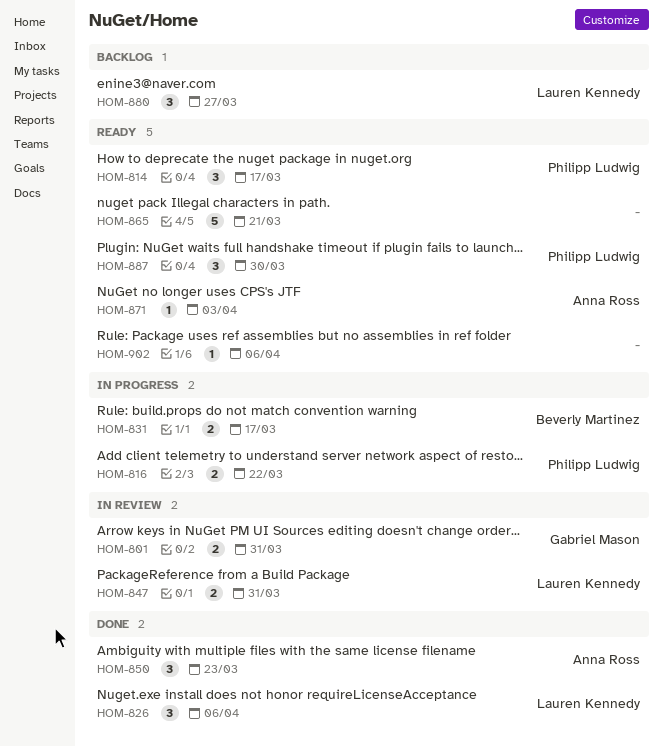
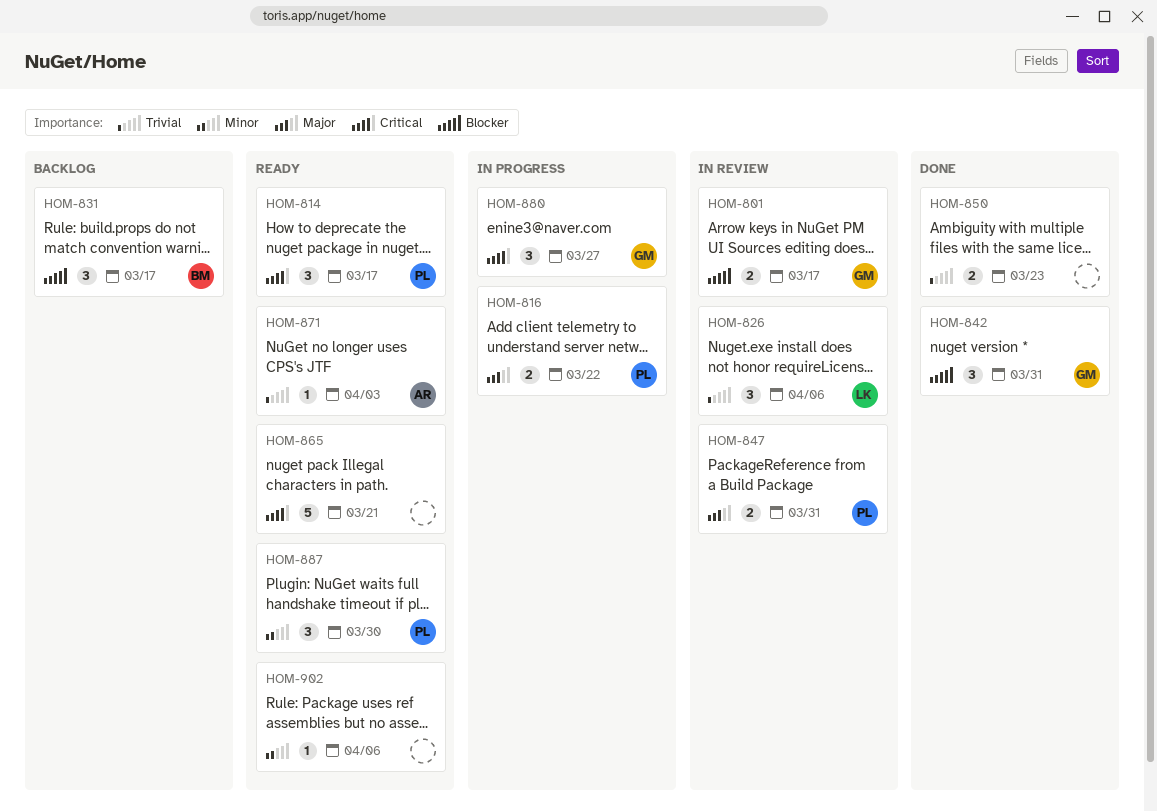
HOM-801, due: Mar 31 -> Mar 17
HOM-826, status: Done -> In review
HOM-831, status: In progress -> Backlog
HOM-831, estimate: 2 -> 3
HOM-842: none -> present
HOM-847, owner: Lauren Kennedy -> Philipp Ludwig
HOM-850, owner: Anna Ross -> none
HOM-850, estimate: 3 -> 2
HOM-880, status: Backlog -> In progress
HOM-880, owner: Lauren Kennedy -> Gabriel Mason

